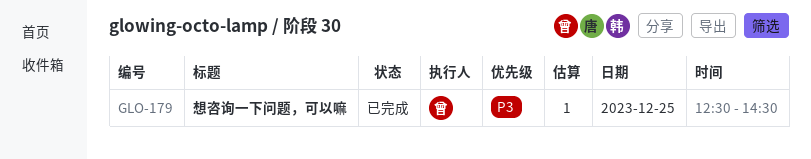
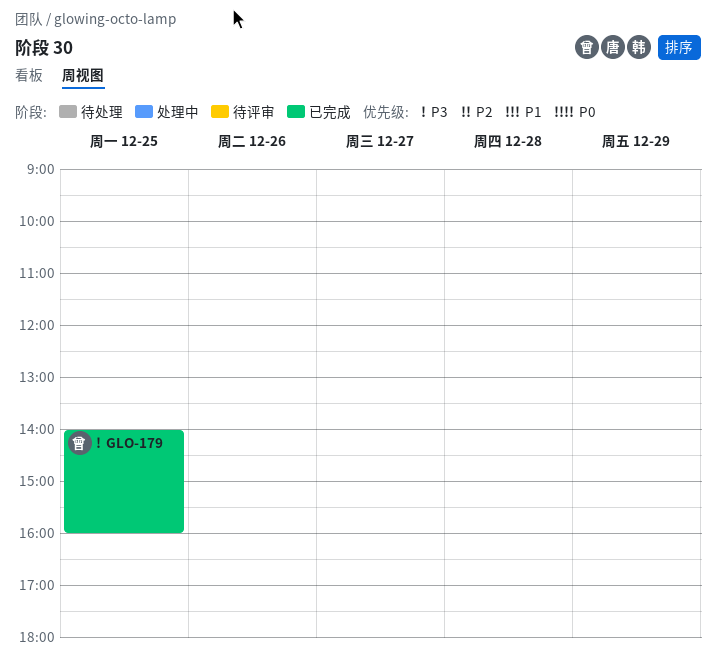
GLO-179, begins: 12:30 -> 14:00
GLO-179, ends: 14:30 -> 16:00

